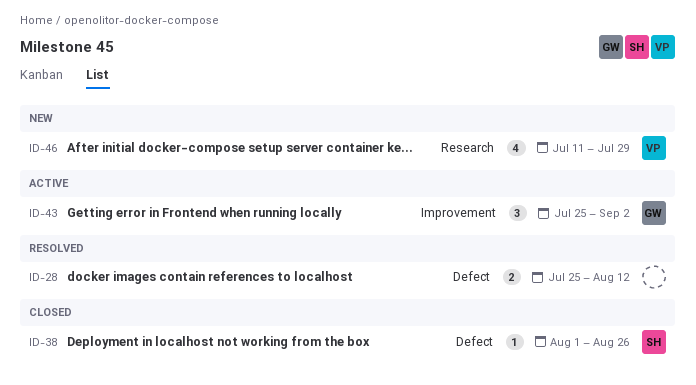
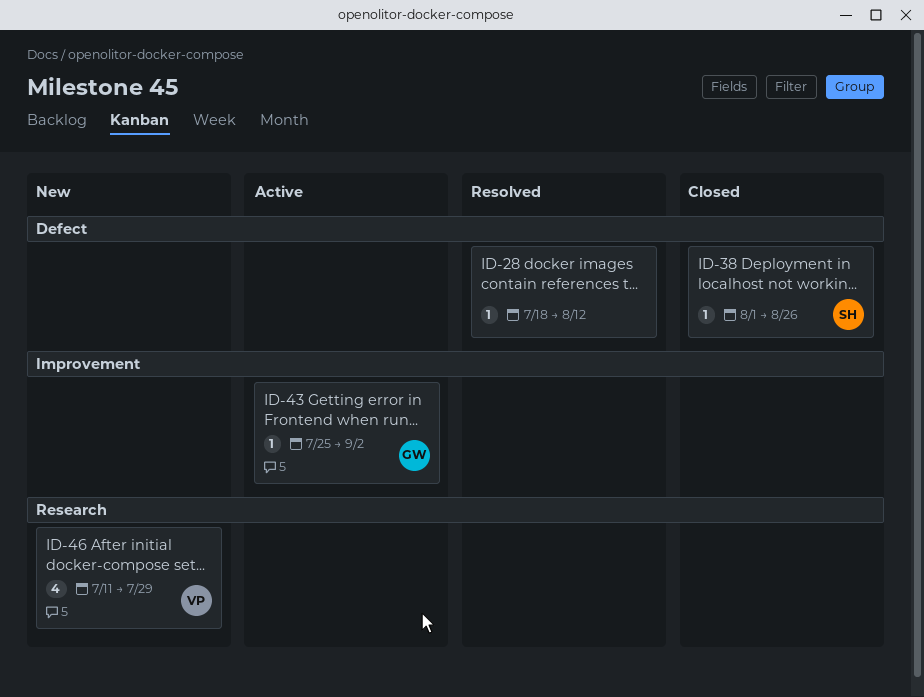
ID-28, estimate: 2 -> 1
ID-28, start: Jul 25 -> Jul 18
ID-43, estimate: 3 -> 1

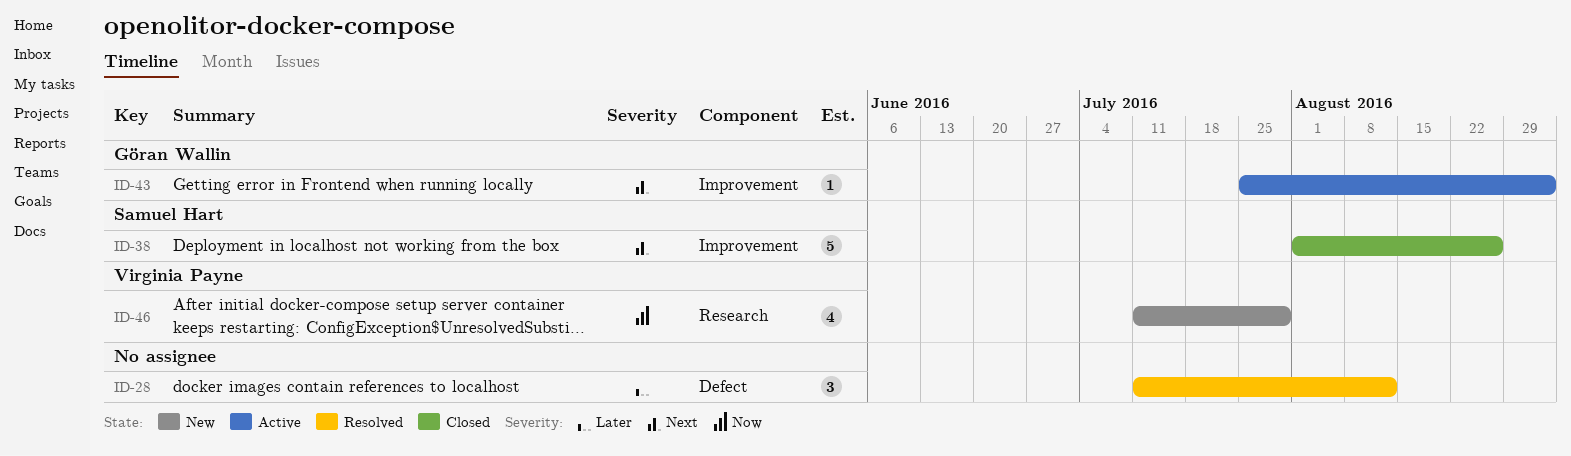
ID-28, estimate: 1 -> 3
ID-28, start: Jul 18 -> Jul 11
ID-38, label: Defect -> Improvement
ID-38, estimate: 1 -> 5

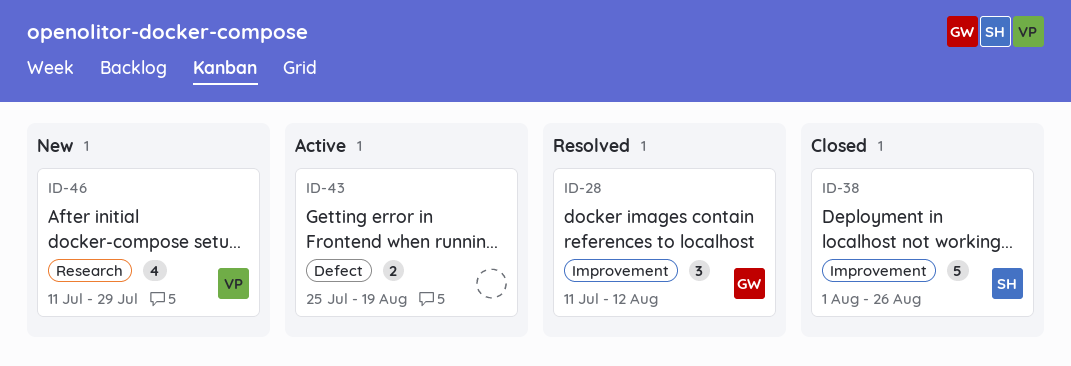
ID-28, owner: none -> Göran Wallin
ID-28, label: Defect -> Improvement
ID-43, owner: Göran Wallin -> none
ID-43, label: Improvement -> Defect
ID-43, estimate: 1 -> 2
ID-43, due: Sep 2 -> Aug 19

